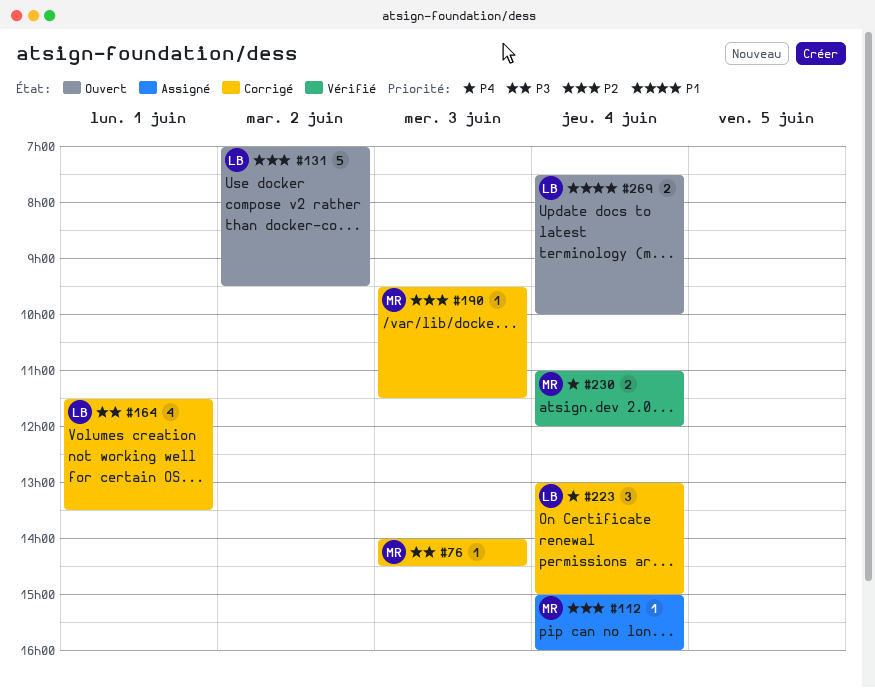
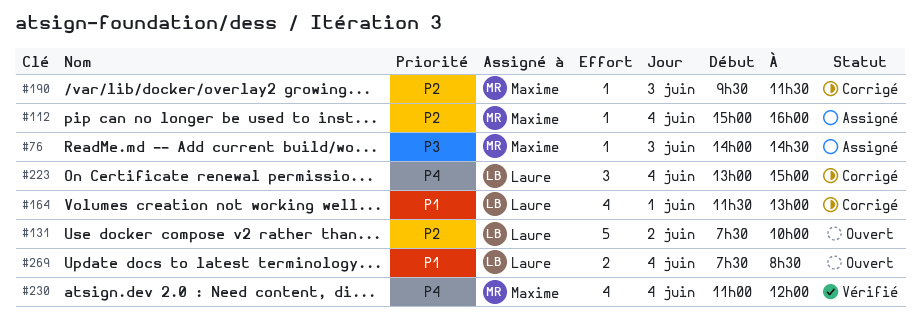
#76, status: Corrigé -> Assigné
#131, begins: 07:00 -> 07:30
#131, ends: 09:30 -> 10:00
#164, priority: P3 -> P1
#164, ends: 13:30 -> 13:00
#230, estimate: 2 -> 4
#269, ends: 10:00 -> 08:30

